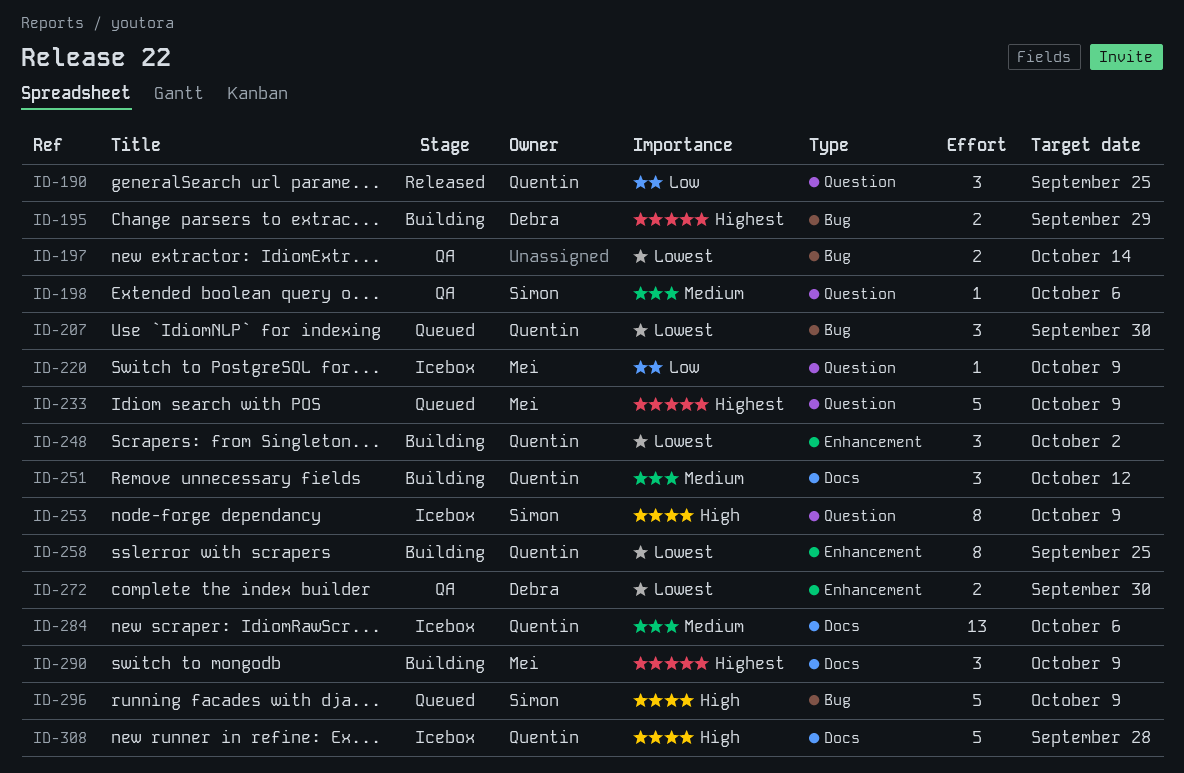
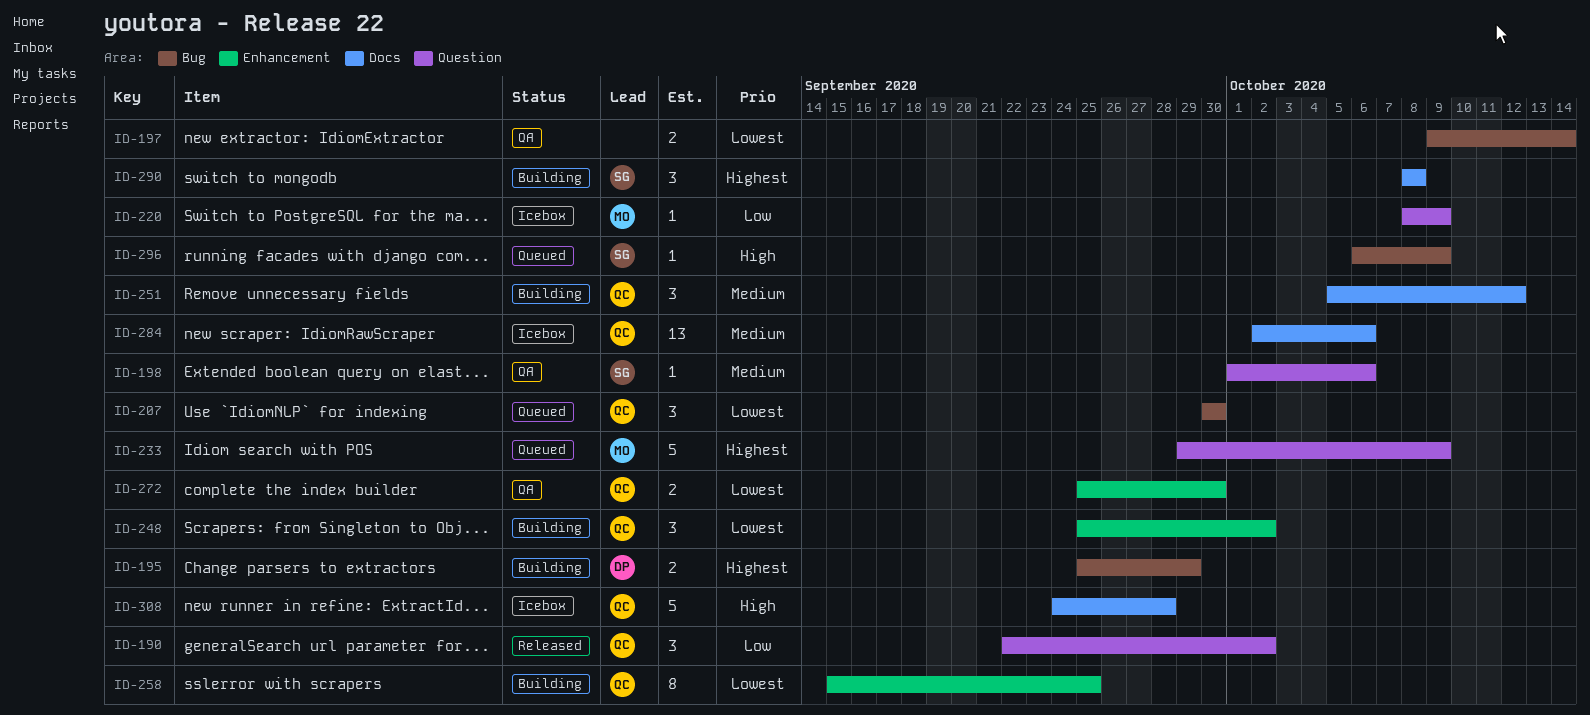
ID-190, due: Sep 25 -> Oct 2
ID-253: present -> none
ID-272, owner: Debra -> Quentin
ID-290, owner: Mei -> Simon
ID-290, due: Oct 9 -> Oct 8
ID-296, estimate: 5 -> 1

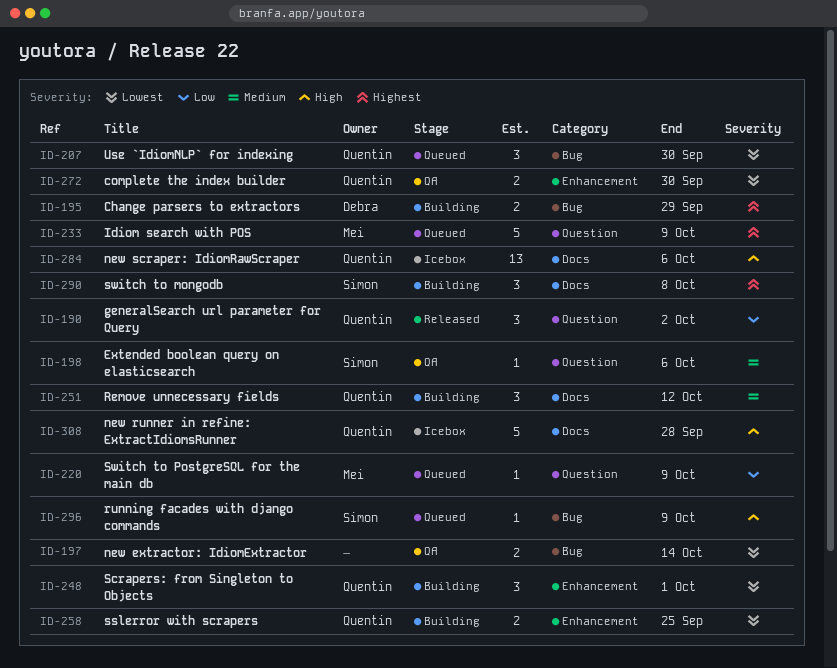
ID-220, status: Icebox -> Queued
ID-248, due: Oct 2 -> Oct 1
ID-258, estimate: 8 -> 2
ID-284, priority: Medium -> High

